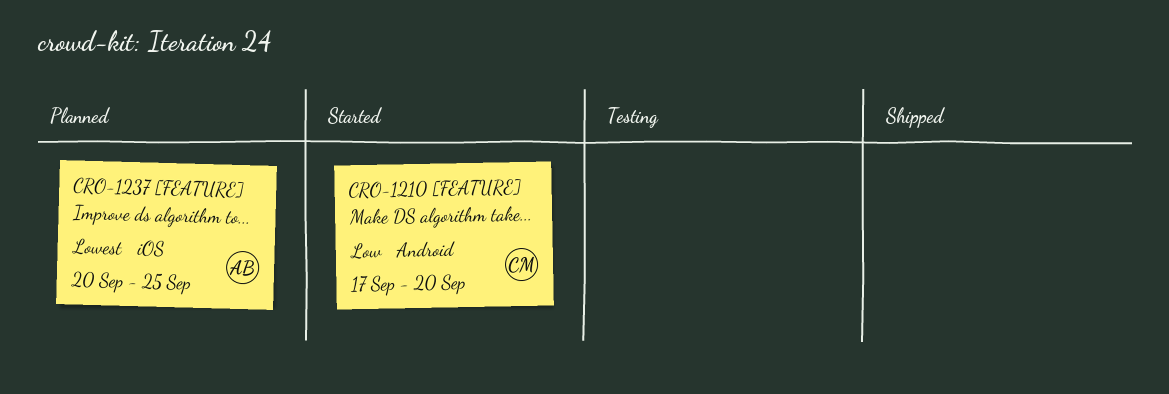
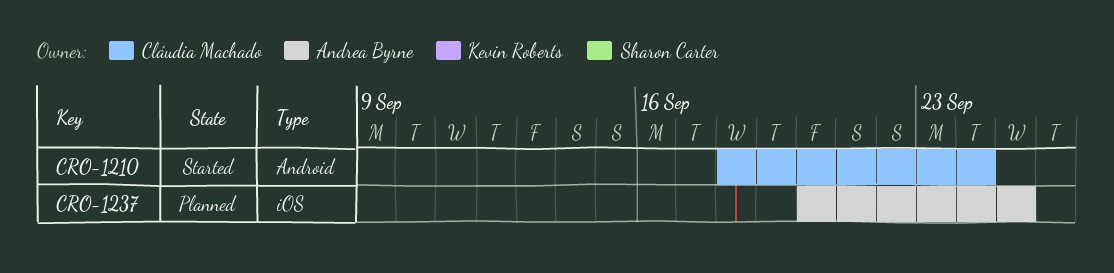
CRO-1210, start: Sep 17 -> Sep 18
CRO-1210, due: Sep 20 -> Sep 24

